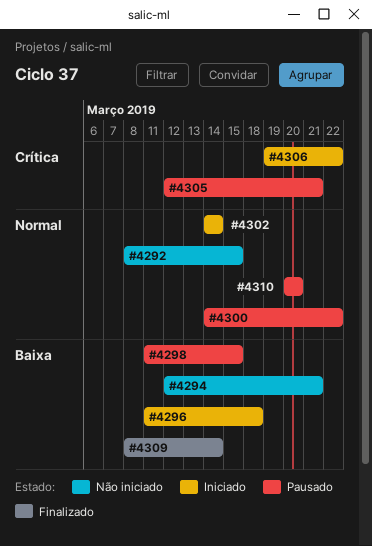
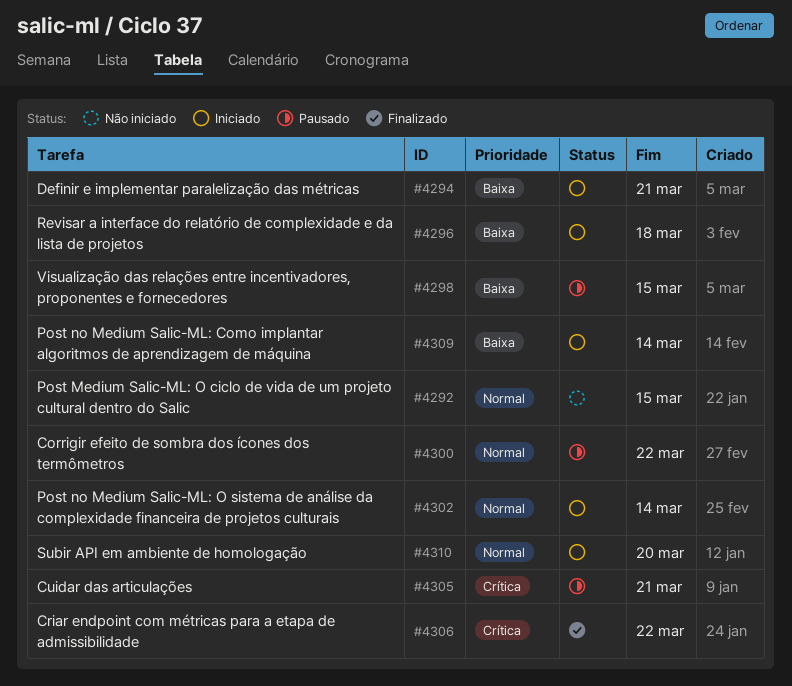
#4294, status: Não iniciado -> Iniciado
#4306, status: Iniciado -> Finalizado
#4309, status: Finalizado -> Iniciado
#4310, status: Pausado -> Iniciado

